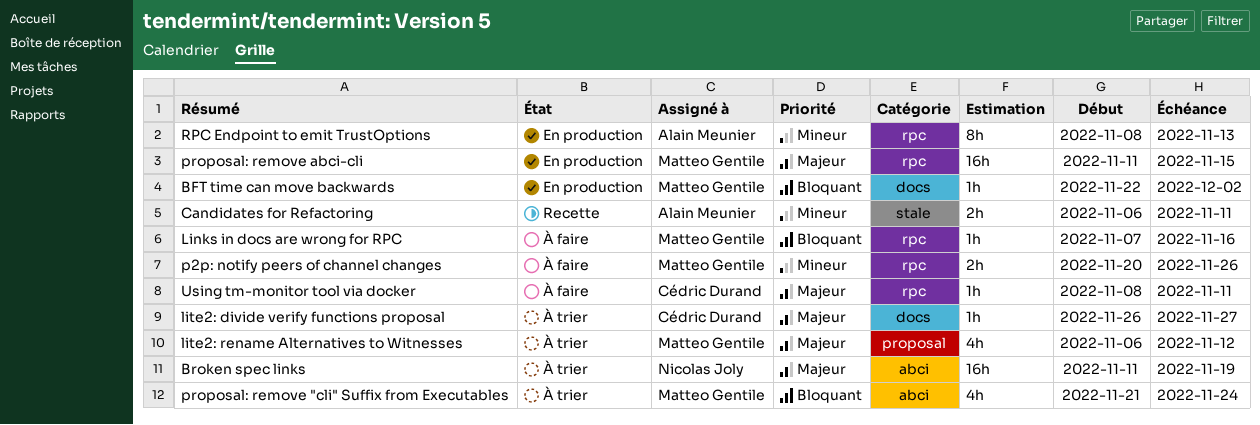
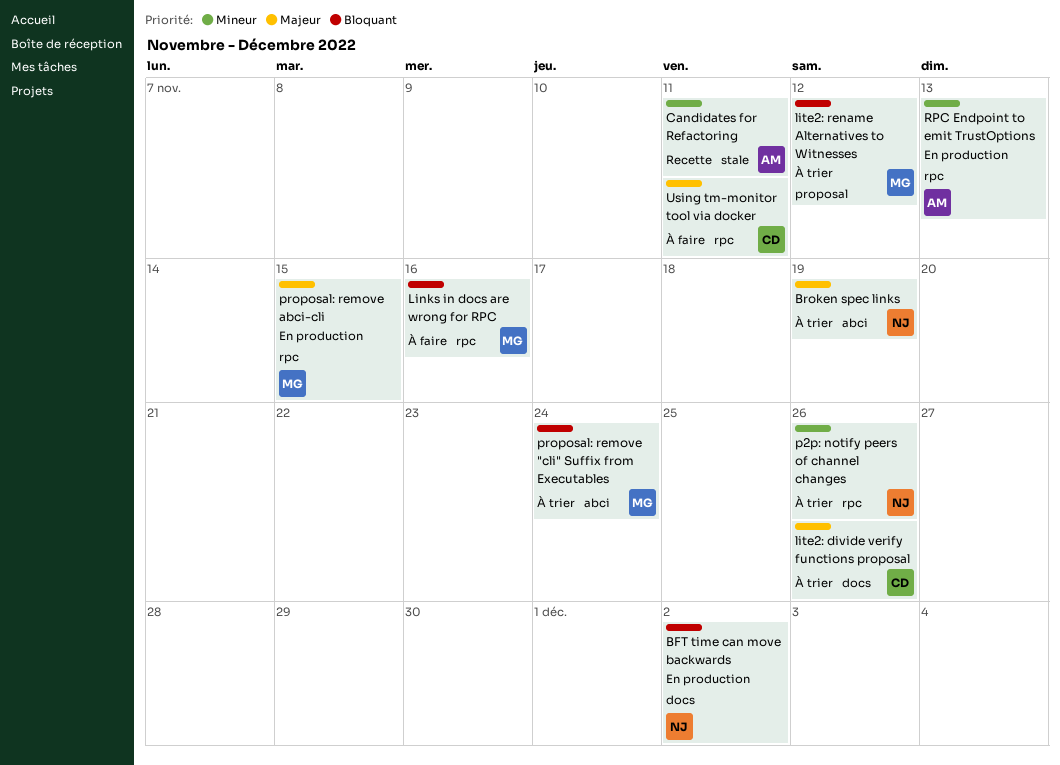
BFT time can move backwards, owner: Matteo Gentile -> Nicolas Joly
lite2: divide verify functions proposal, due: Nov 27 -> Nov 26
lite2: rename Alternatives to Witnesses, priority: Majeur -> Bloquant
p2p: notify peers of channel changes, status: À faire -> À trier
p2p: notify peers of channel changes, owner: Matteo Gentile -> Nicolas Joly

